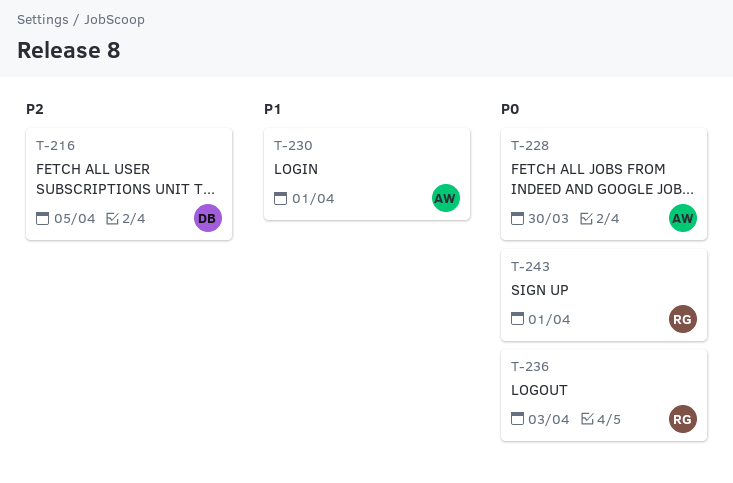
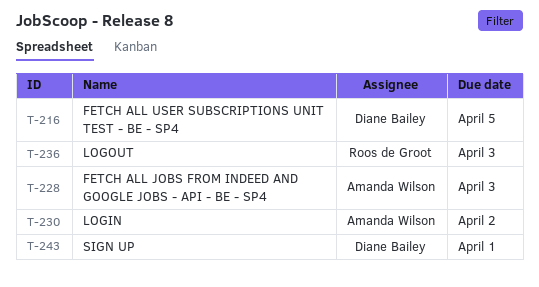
T-228, due: Mar 30 -> Apr 3
T-230, due: Apr 1 -> Apr 2
T-243, owner: Roos de Groot -> Diane Bailey

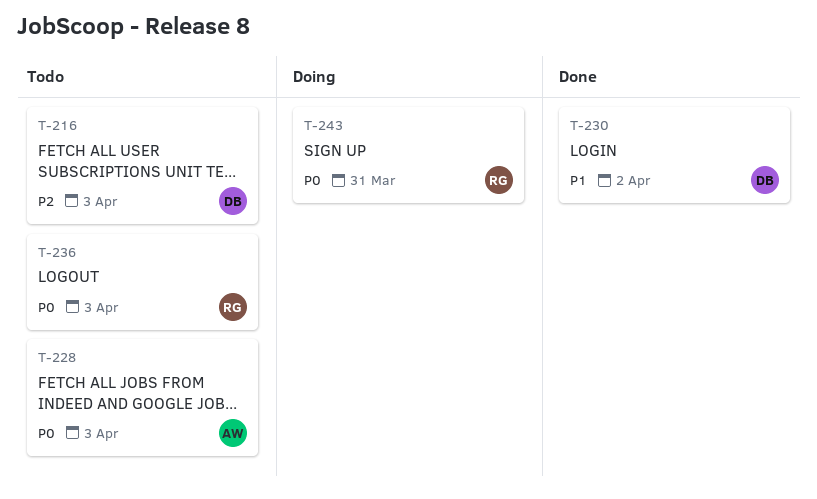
T-216, due: Apr 5 -> Apr 3
T-230, owner: Amanda Wilson -> Diane Bailey
T-243, owner: Diane Bailey -> Roos de Groot
T-243, due: Apr 1 -> Mar 31

